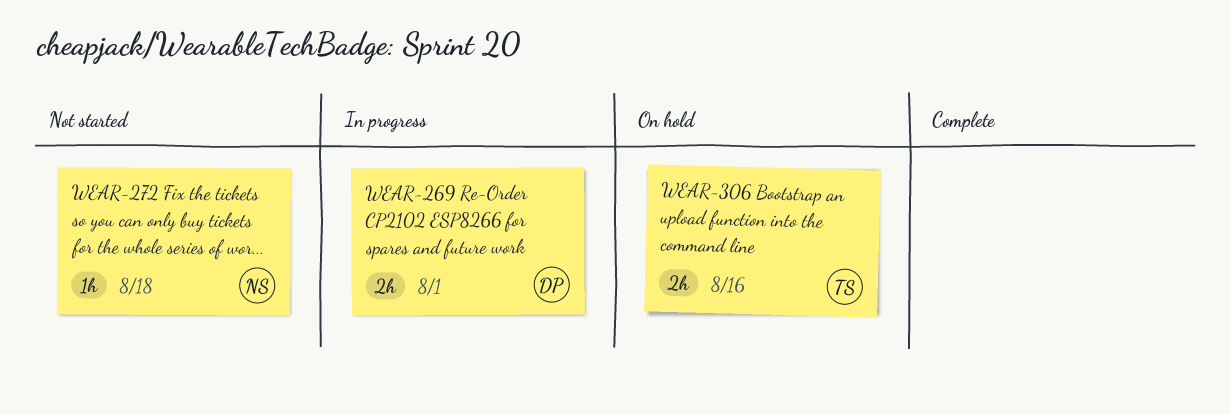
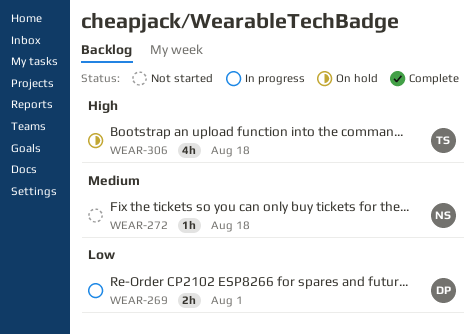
WEAR-306, estimate: 2h -> 4h
WEAR-306, due: Aug 16 -> Aug 18

